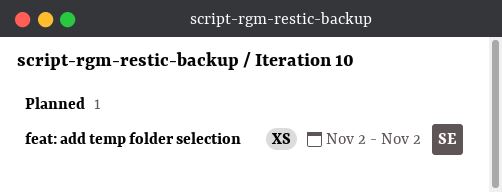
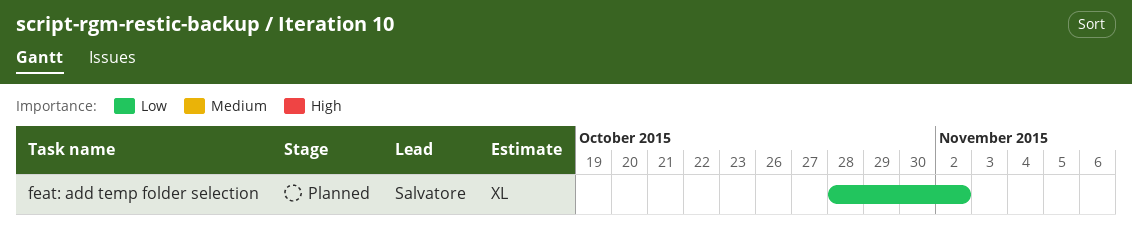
feat: add temp folder selection, estimate: XS -> XL
feat: add temp folder selection, start: Nov 2 -> Oct 28

